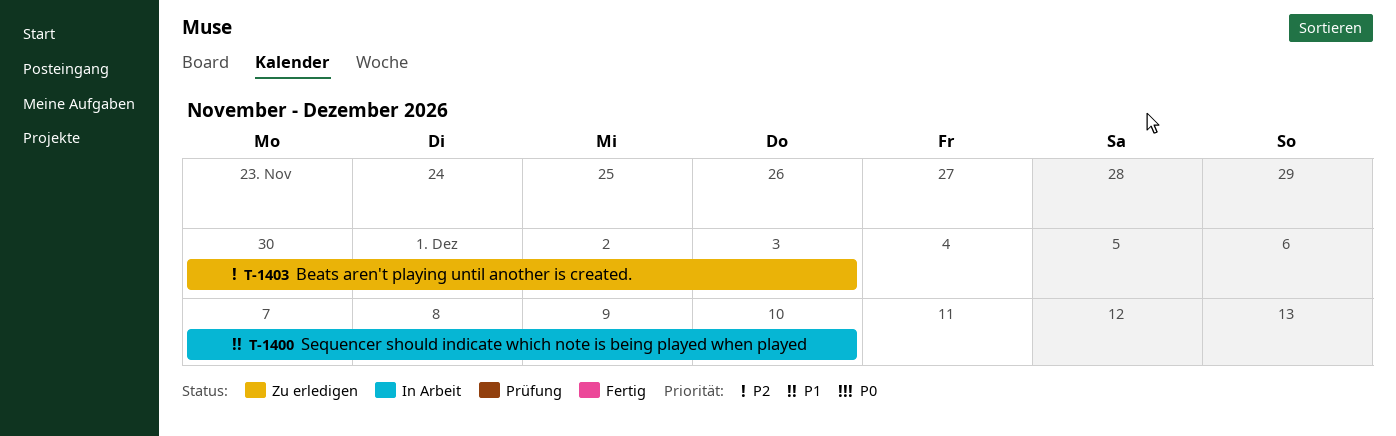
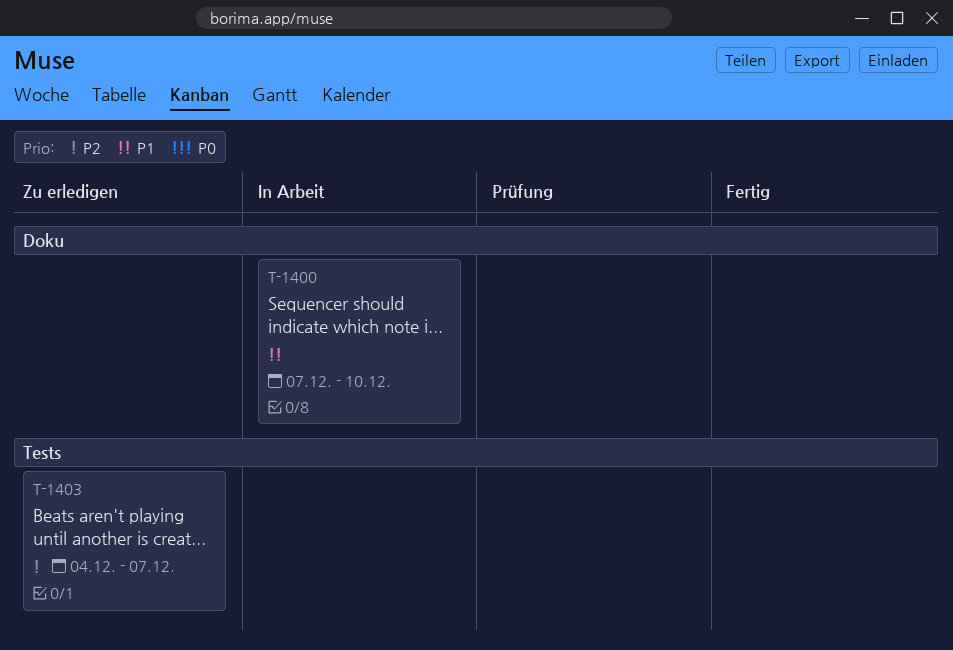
T-1403, start: Nov 30 -> Dec 4
T-1403, due: Dec 3 -> Dec 7

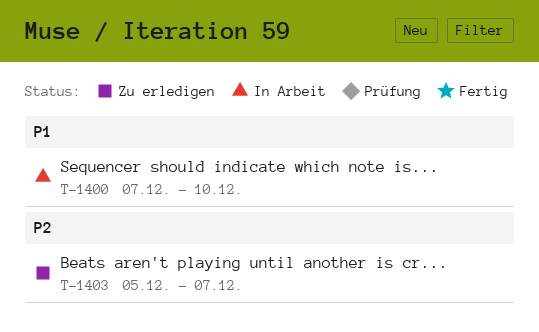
T-1403, start: Dec 4 -> Dec 5

